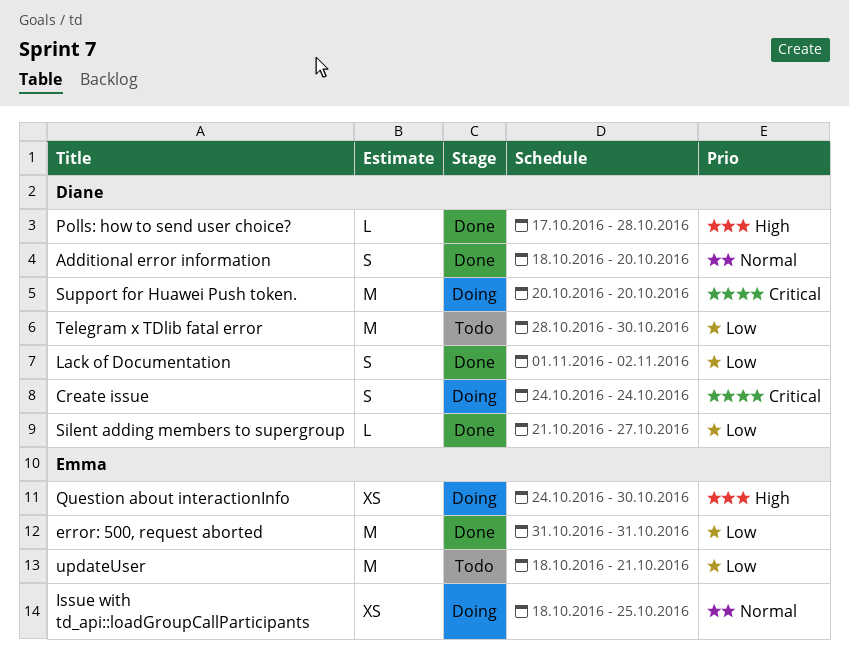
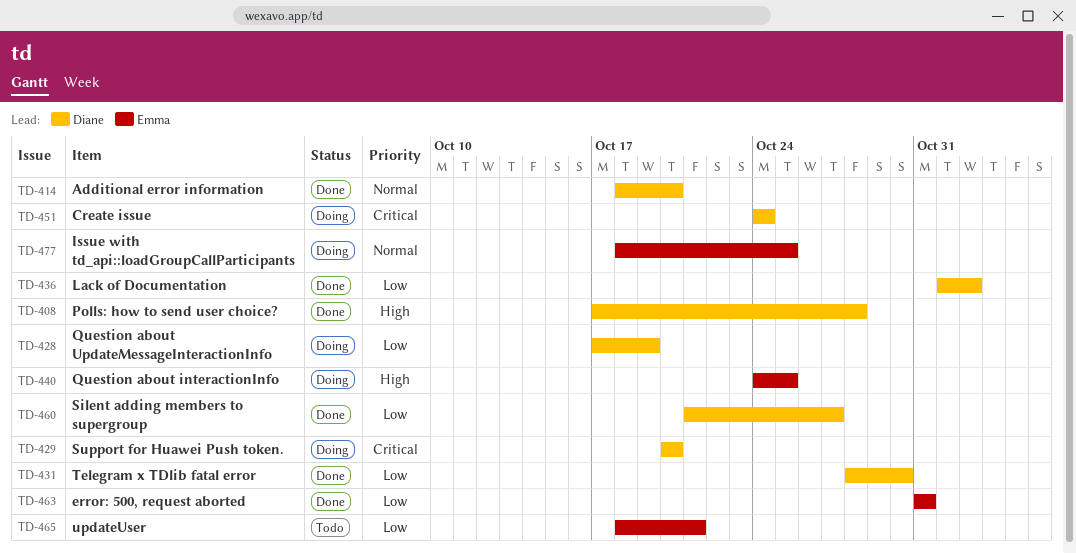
Question about interactionInfo, due: Oct 30 -> Oct 25
Question about UpdateMessageInteractionInfo: none -> present
Telegram x TDlib fatal error, status: Todo -> Done

